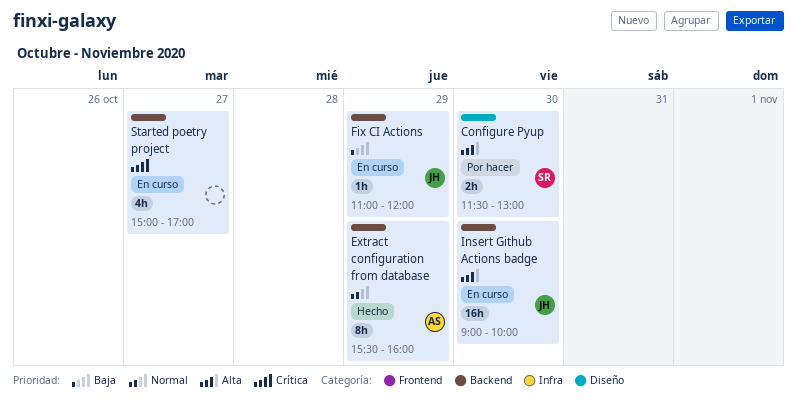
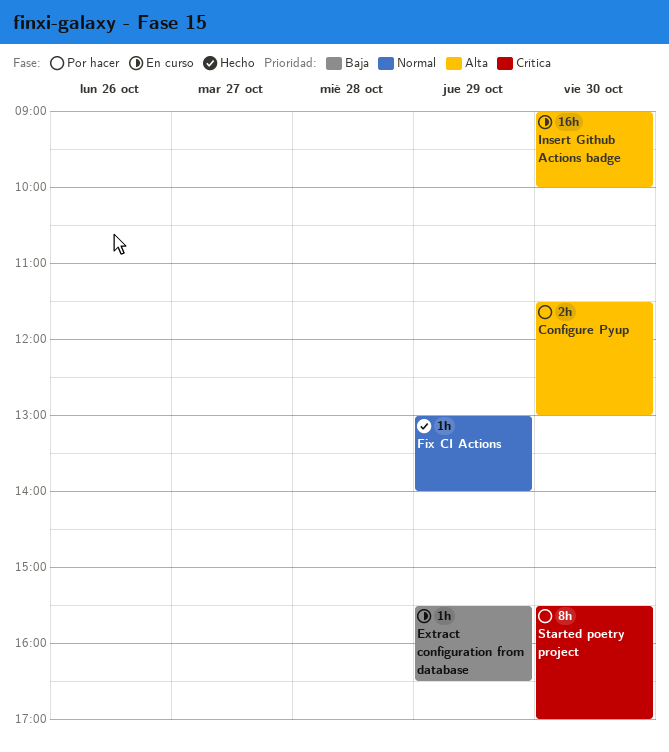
Extract configuration from database, status: Hecho -> En curso
Extract configuration from database, priority: Normal -> Baja
Extract configuration from database, estimate: 8h -> 1h
Extract configuration from database, ends: 16:00 -> 16:30
Fix CI Actions, status: En curso -> Hecho
Fix CI Actions, priority: Baja -> Normal
Fix CI Actions, begins: 11:00 -> 13:00
Fix CI Actions, ends: 12:00 -> 14:00
Started poetry project, status: En curso -> Por hacer
Started poetry project, estimate: 4h -> 8h
Started poetry project, day: Oct 27 -> Oct 30
Started poetry project, begins: 15:00 -> 15:30

